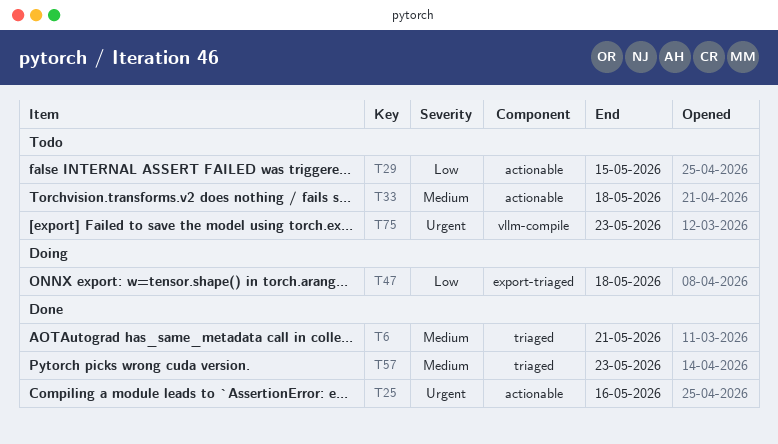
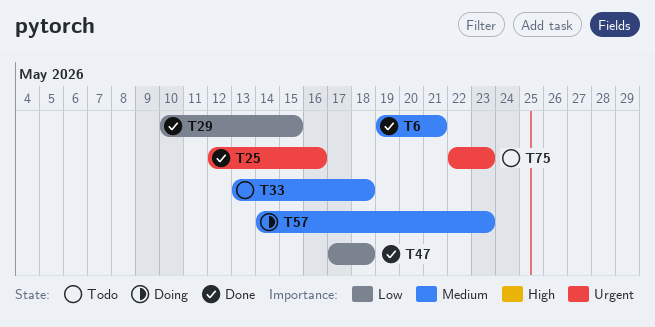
T29, status: Todo -> Done
T47, status: Doing -> Done
T57, status: Done -> Doing

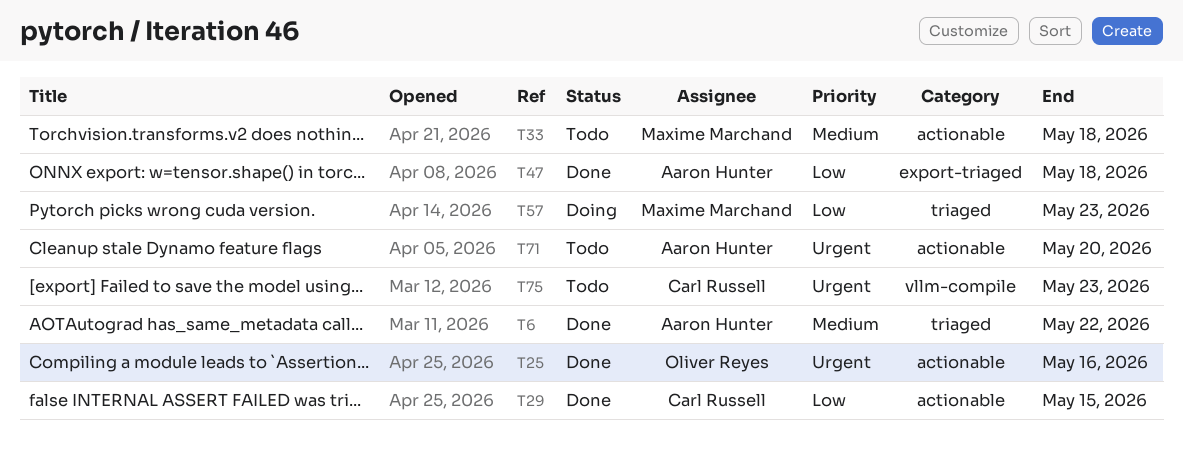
T6, due: May 21 -> May 22
T57, priority: Medium -> Low
T71: none -> present

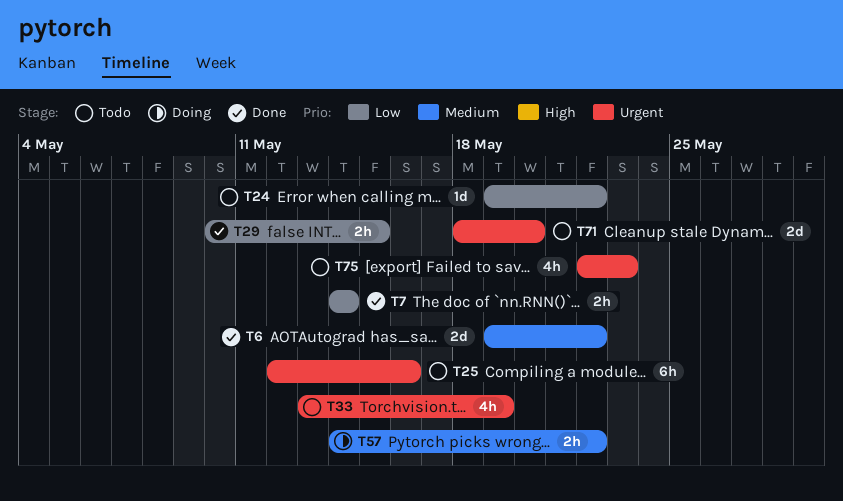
T7: none -> present
T24: none -> present
T25, status: Done -> Todo
T33, priority: Medium -> Urgent
T33, due: May 18 -> May 19
T47: present -> none
T57, priority: Low -> Medium
T57, due: May 23 -> May 22

